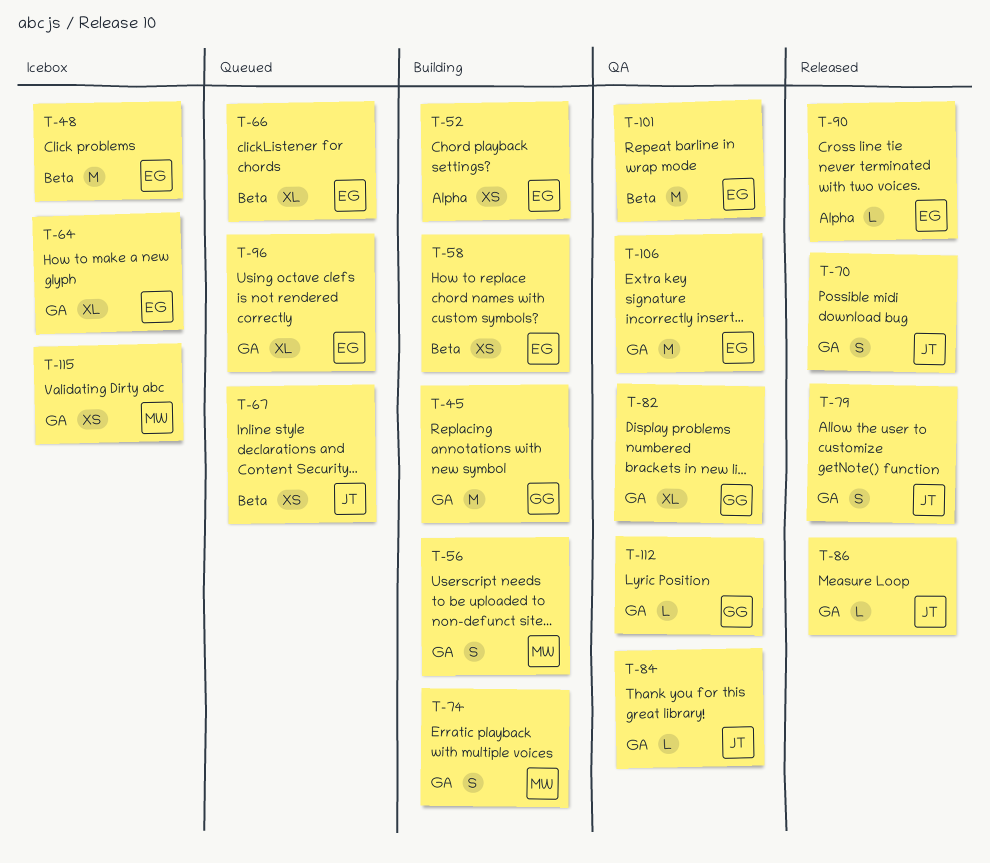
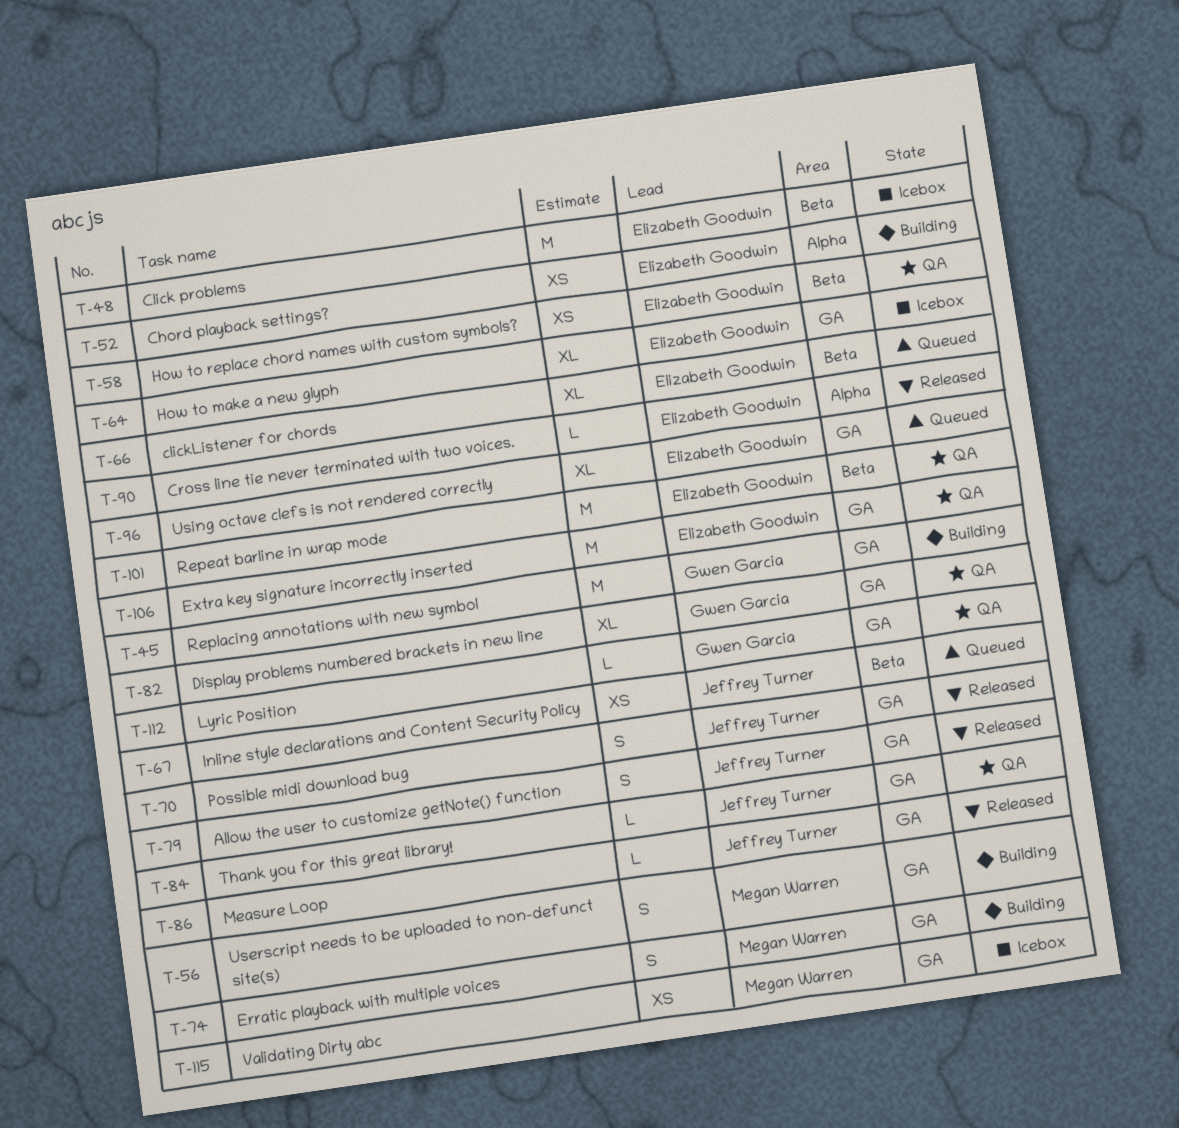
T-58, status: Building -> QA

